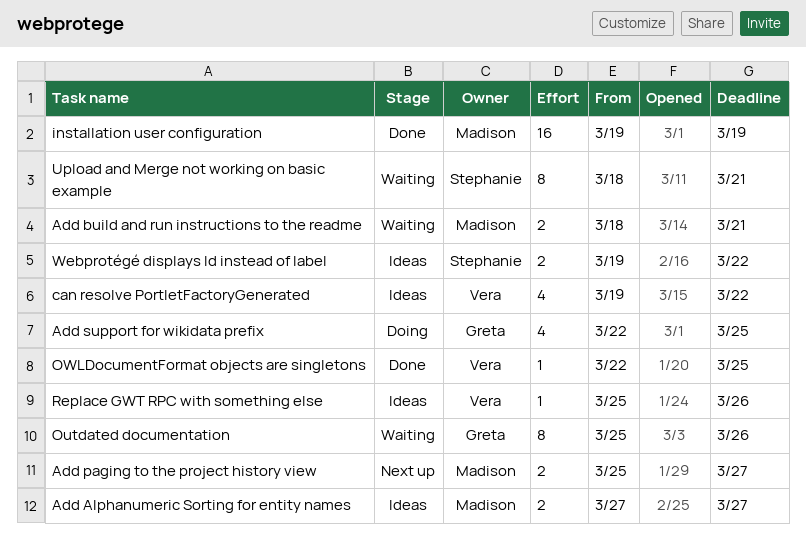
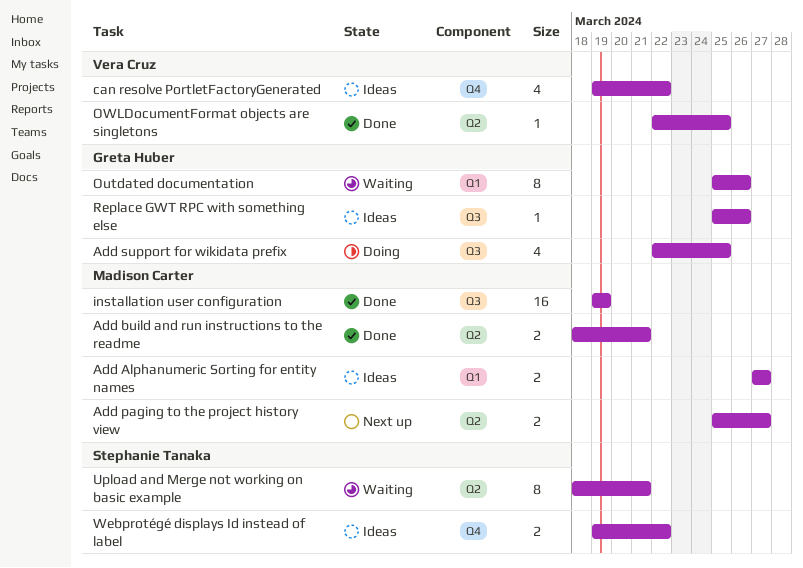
Add build and run instructions to the readme, status: Waiting -> Done
Replace GWT RPC with something else, owner: Vera Cruz -> Greta Huber

